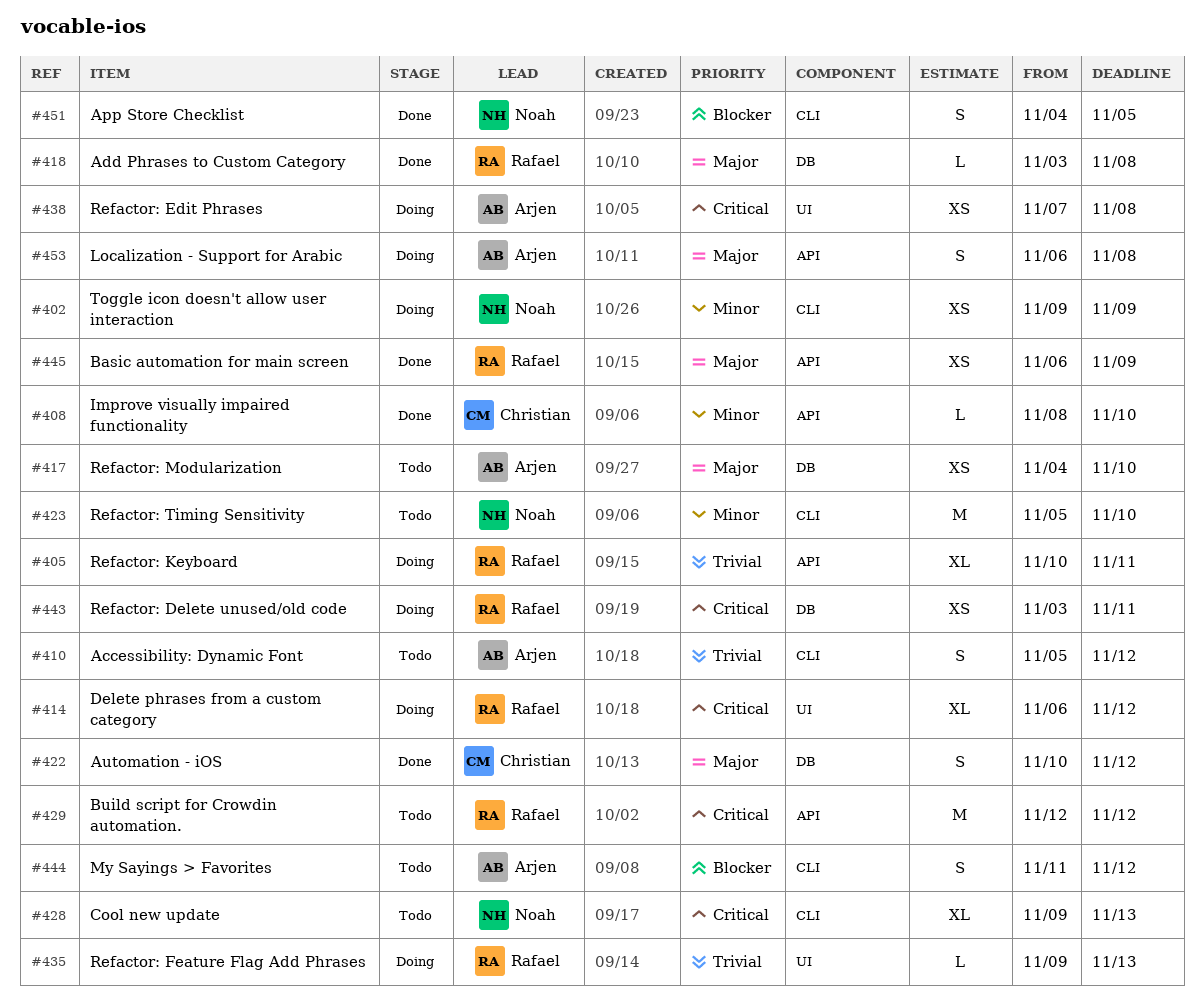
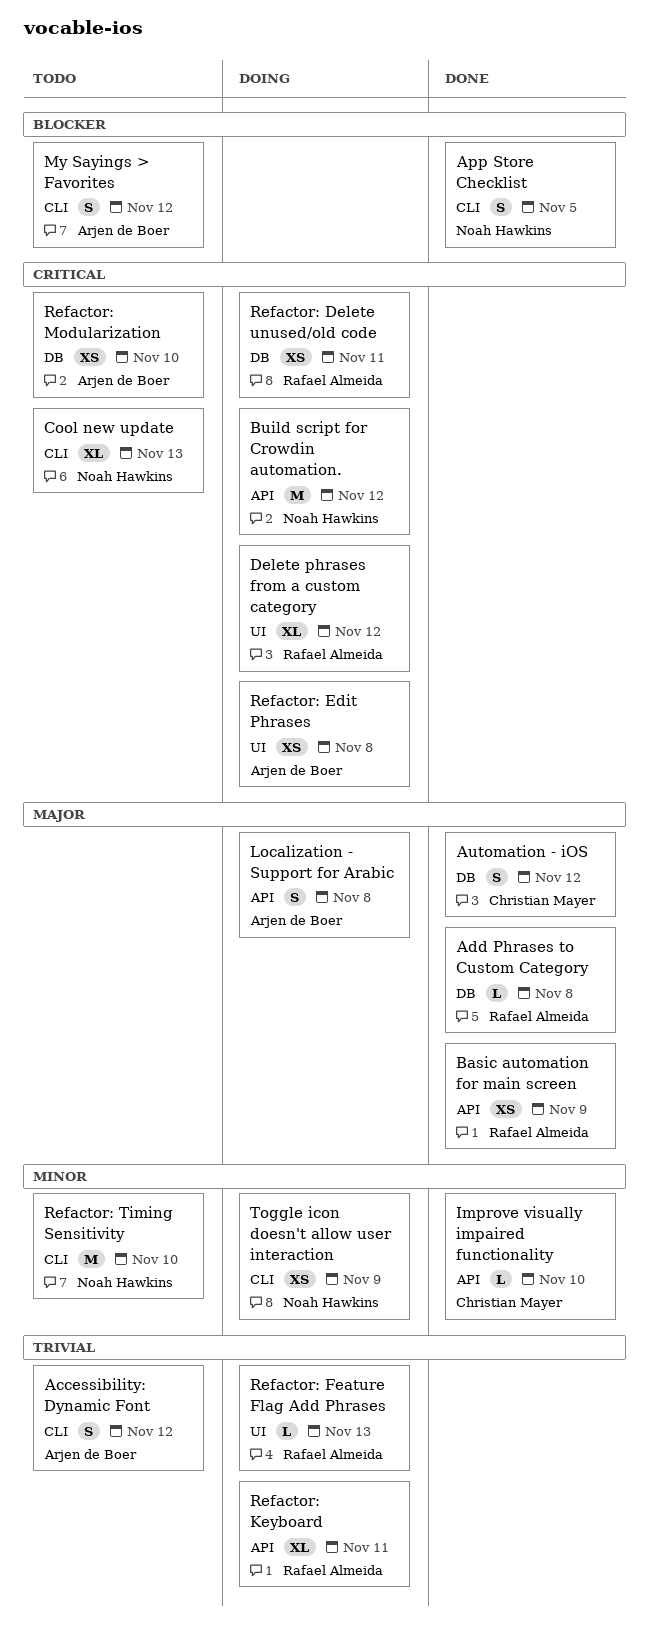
Build script for Crowdin automation., status: Todo -> Doing
Build script for Crowdin automation., owner: Rafael Almeida -> Noah Hawkins
Refactor: Modularization, priority: Major -> Critical

